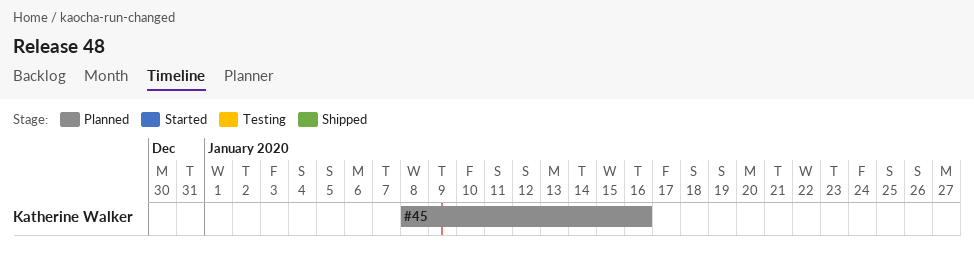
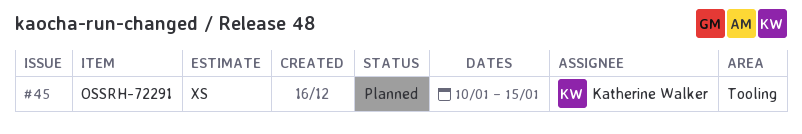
#45, start: Jan 8 -> Jan 10
#45, due: Jan 16 -> Jan 15

